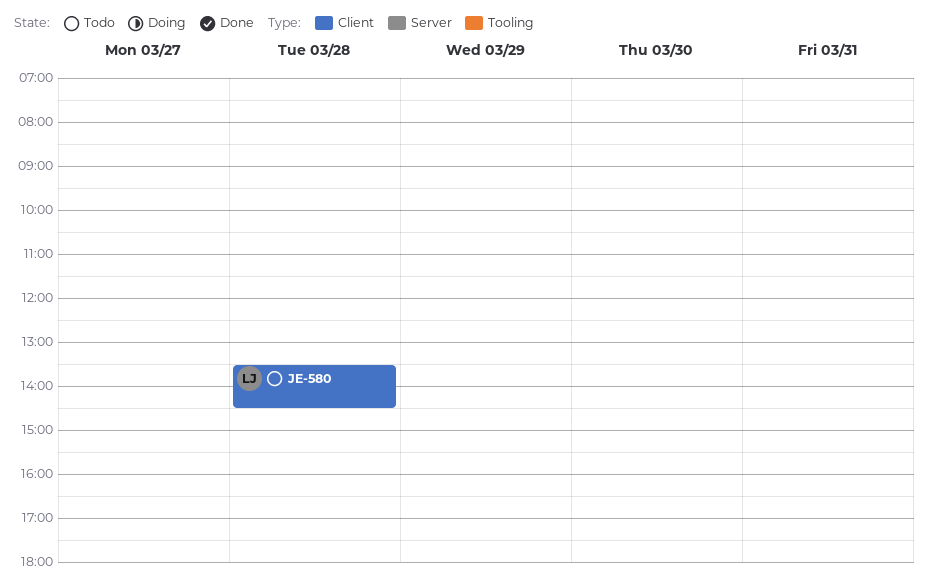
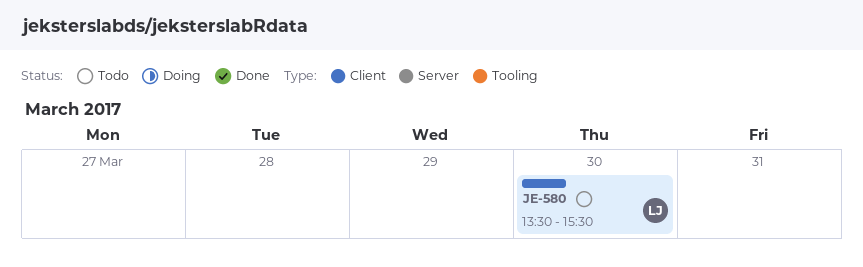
JE-580, day: Mar 28 -> Mar 30
JE-580, ends: 14:30 -> 15:30

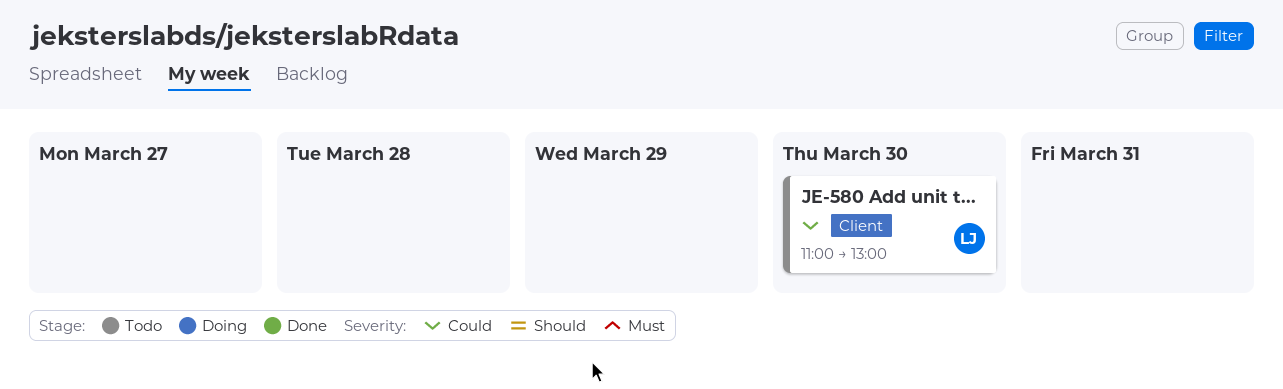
JE-580, begins: 13:30 -> 11:00
JE-580, ends: 15:30 -> 13:00

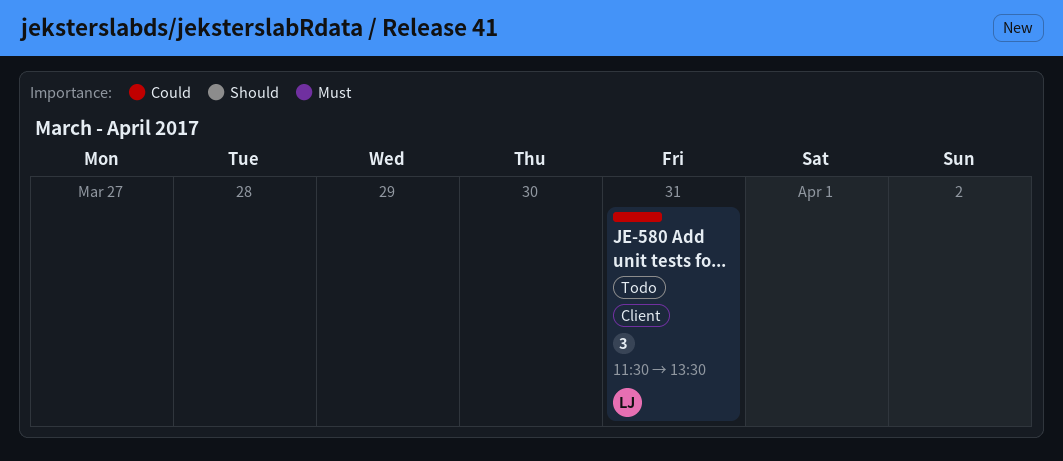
JE-580, day: Mar 30 -> Mar 31
JE-580, begins: 11:00 -> 11:30
JE-580, ends: 13:00 -> 13:30

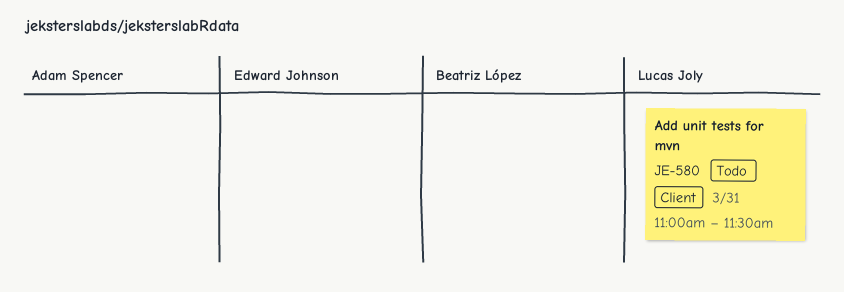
JE-580, begins: 11:30 -> 11:00
JE-580, ends: 13:30 -> 11:30

